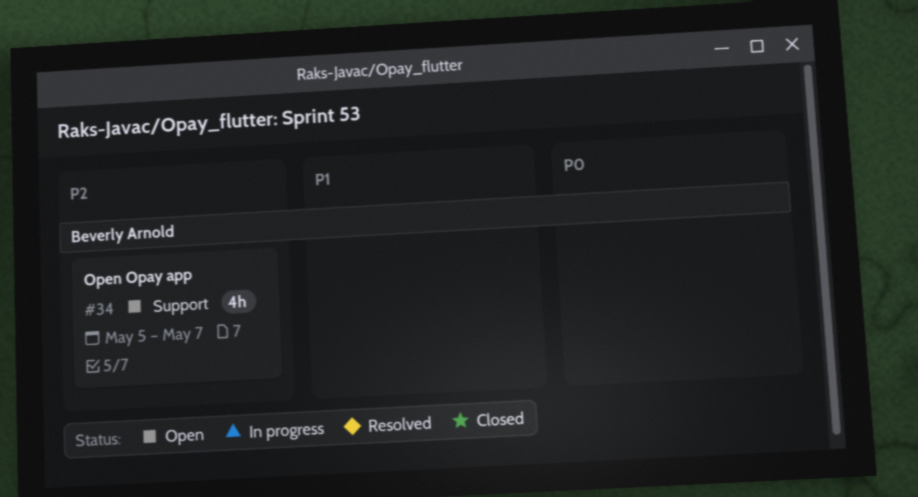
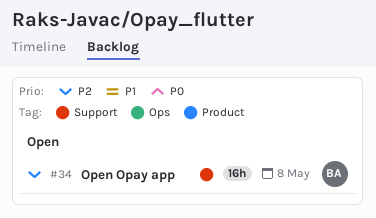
#34, estimate: 4h -> 16h
#34, due: May 7 -> May 8

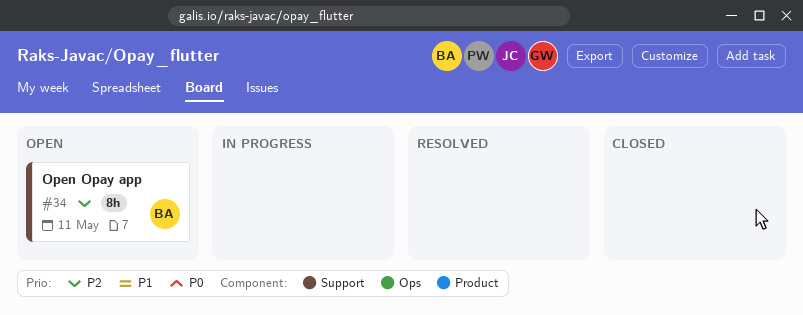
#34, estimate: 16h -> 8h
#34, due: May 8 -> May 11

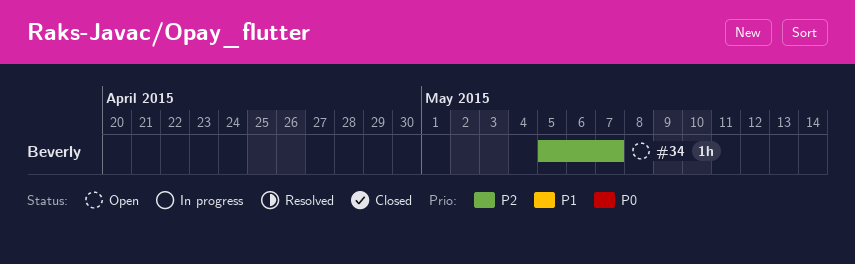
#34, estimate: 8h -> 1h
#34, due: May 11 -> May 7

